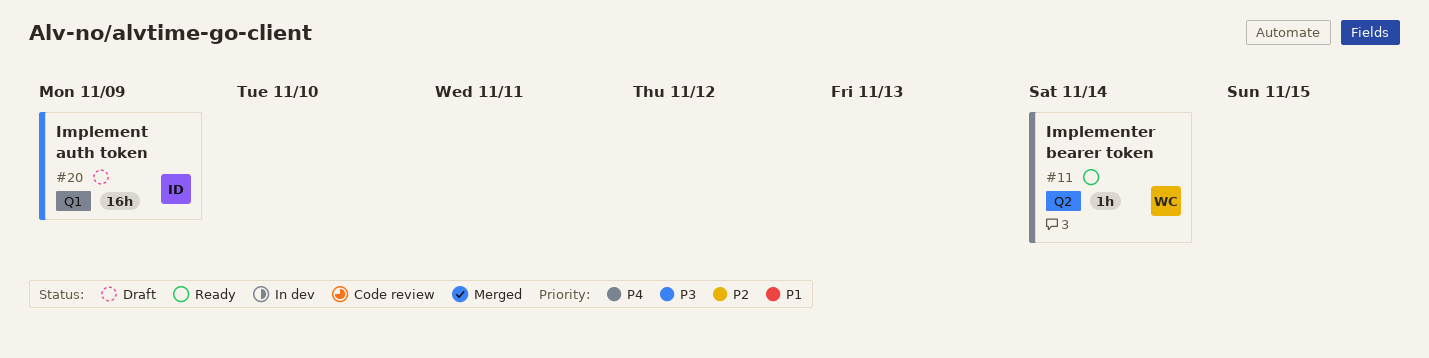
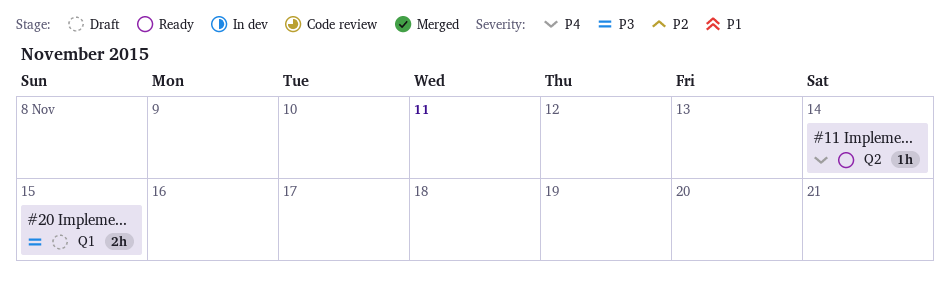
#20, estimate: 16h -> 2h
#20, due: Nov 9 -> Nov 15

